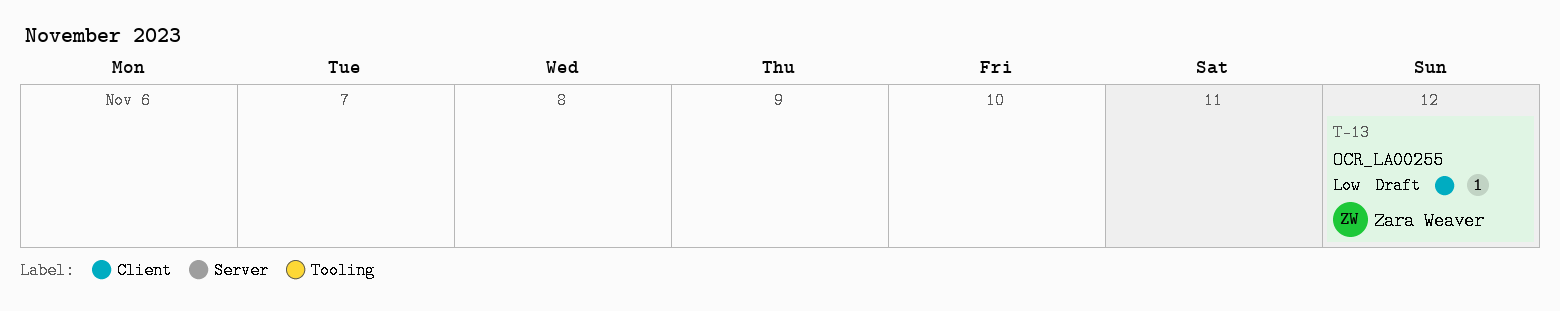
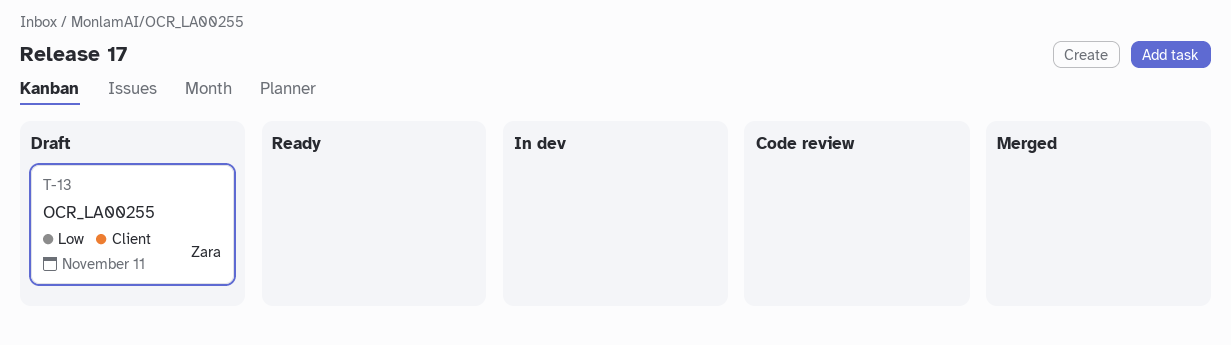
T-13, due: Nov 12 -> Nov 11

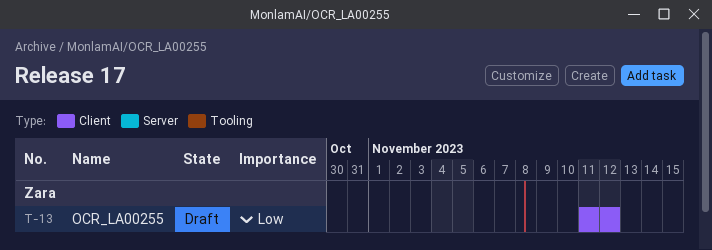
T-13, due: Nov 11 -> Nov 12

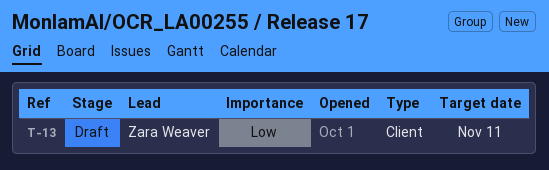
T-13, due: Nov 12 -> Nov 11

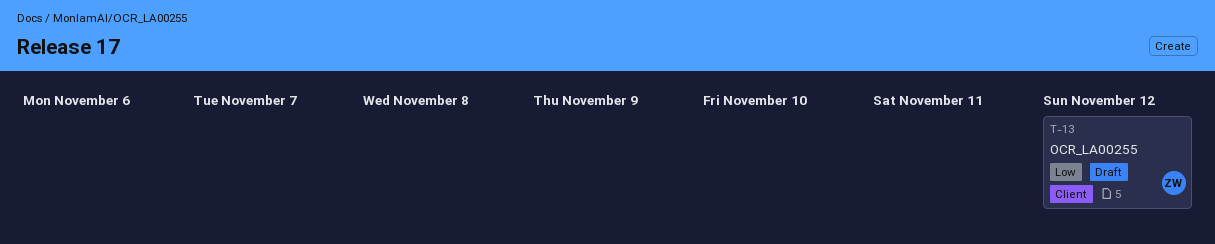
T-13, due: Nov 11 -> Nov 12

